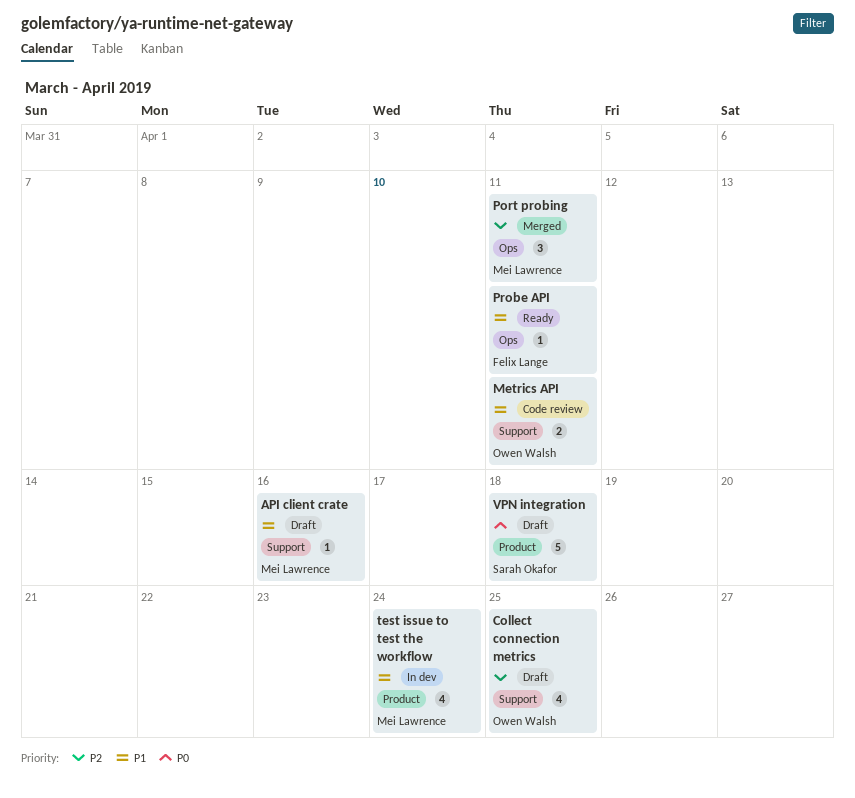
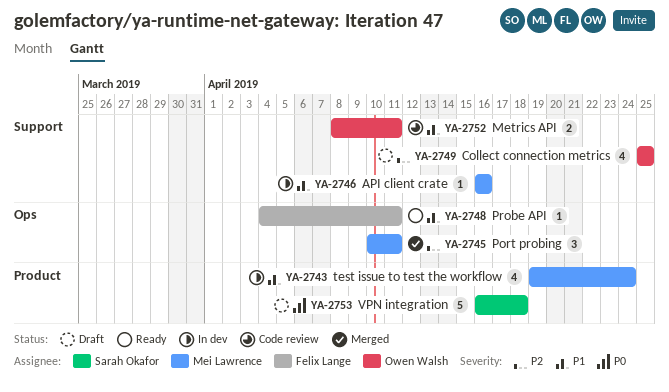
API client crate, status: Draft -> In dev

